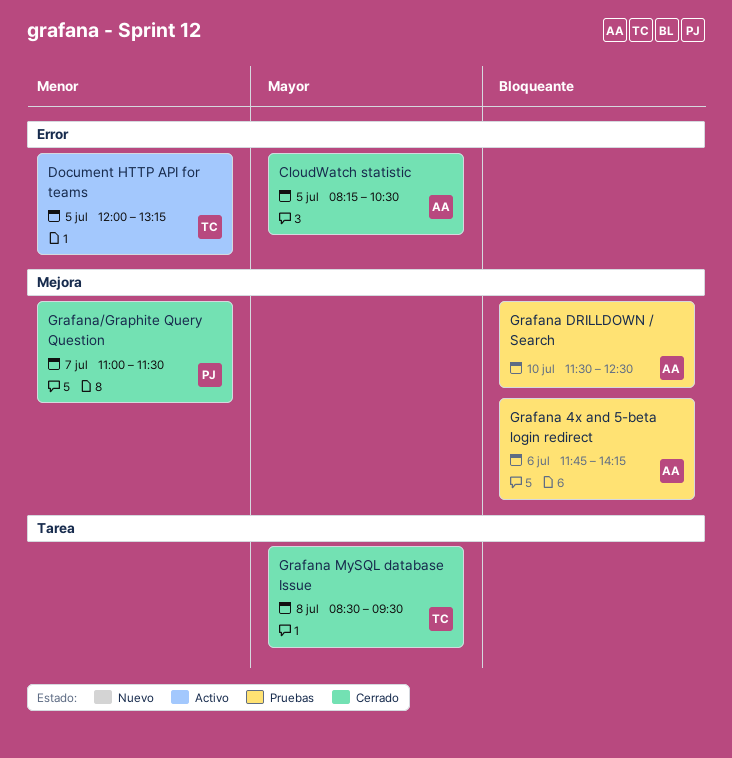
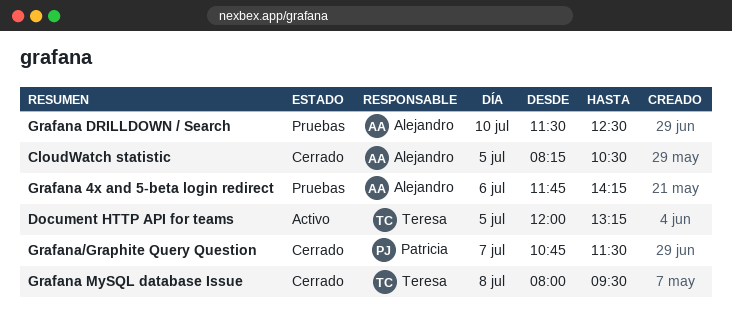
Grafana MySQL database Issue, begins: 08:30 -> 08:00
Grafana/Graphite Query Question, begins: 11:00 -> 10:45

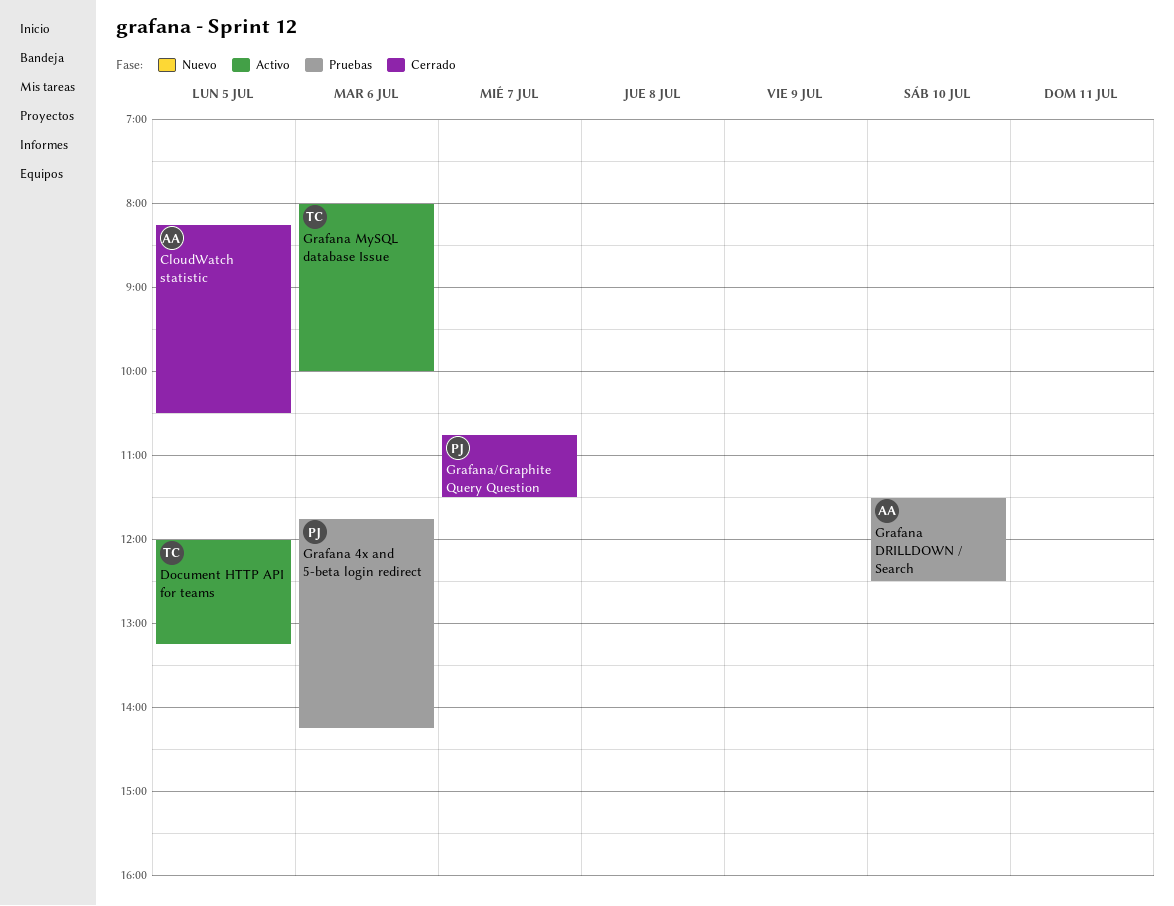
Grafana 4x and 5-beta login redirect, owner: Alejandro -> Patricia
Grafana MySQL database Issue, status: Cerrado -> Activo
Grafana MySQL database Issue, day: Jul 8 -> Jul 6
Grafana MySQL database Issue, ends: 09:30 -> 10:00

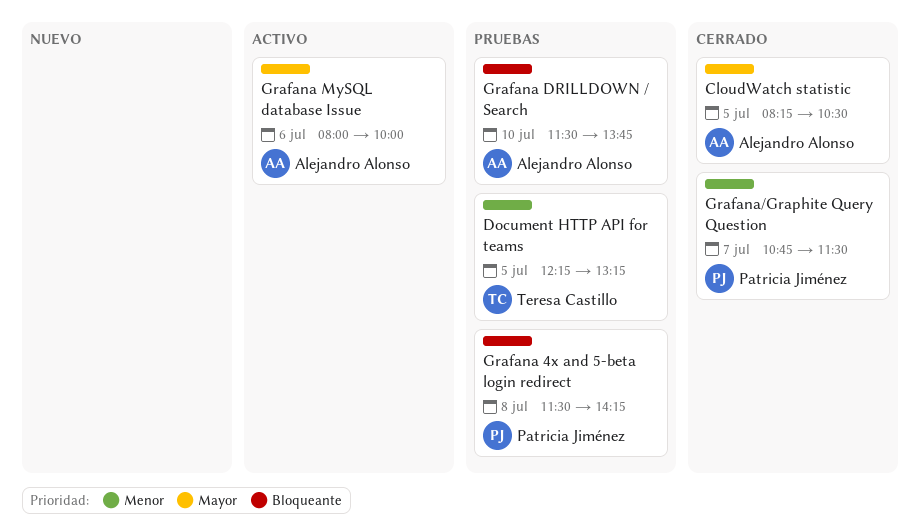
Document HTTP API for teams, status: Activo -> Pruebas
Document HTTP API for teams, begins: 12:00 -> 12:15
Grafana 4x and 5-beta login redirect, day: Jul 6 -> Jul 8
Grafana 4x and 5-beta login redirect, begins: 11:45 -> 11:30
Grafana DRILLDOWN / Search, ends: 12:30 -> 13:45
Grafana MySQL database Issue, owner: Teresa Castillo -> Alejandro Alonso

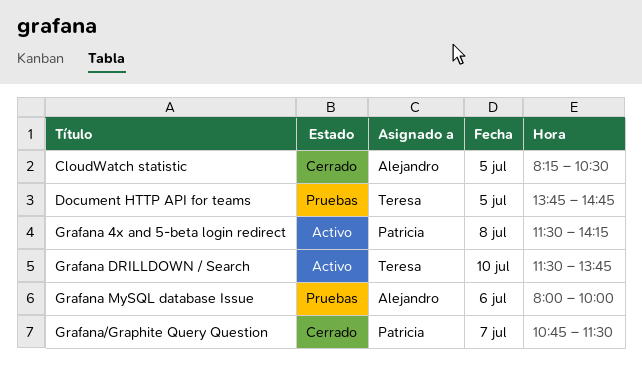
Document HTTP API for teams, begins: 12:15 -> 13:45
Document HTTP API for teams, ends: 13:15 -> 14:45
Grafana 4x and 5-beta login redirect, status: Pruebas -> Activo
Grafana DRILLDOWN / Search, status: Pruebas -> Activo
Grafana DRILLDOWN / Search, owner: Alejandro Alonso -> Teresa Castillo
Grafana MySQL database Issue, status: Activo -> Pruebas

